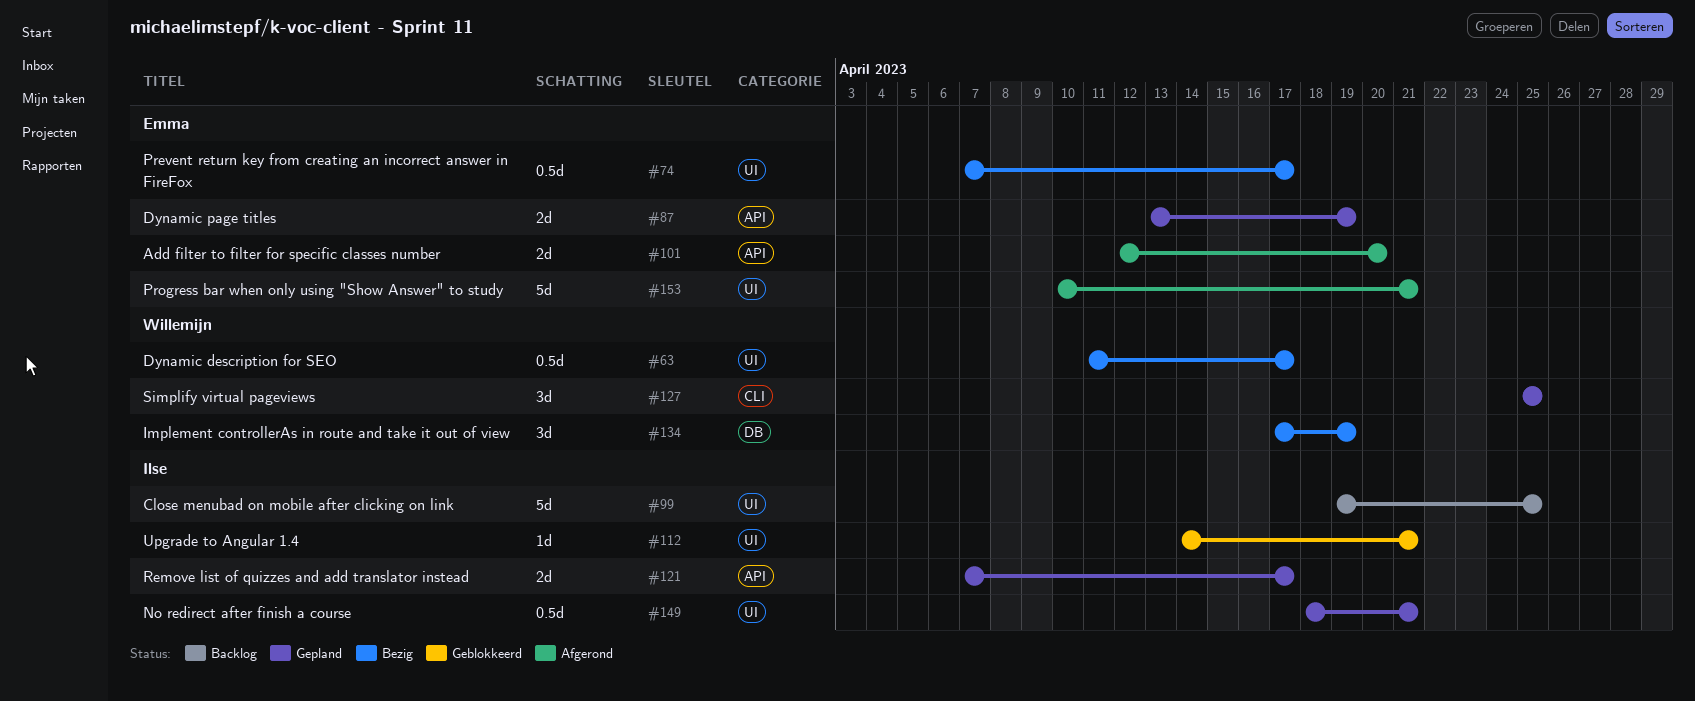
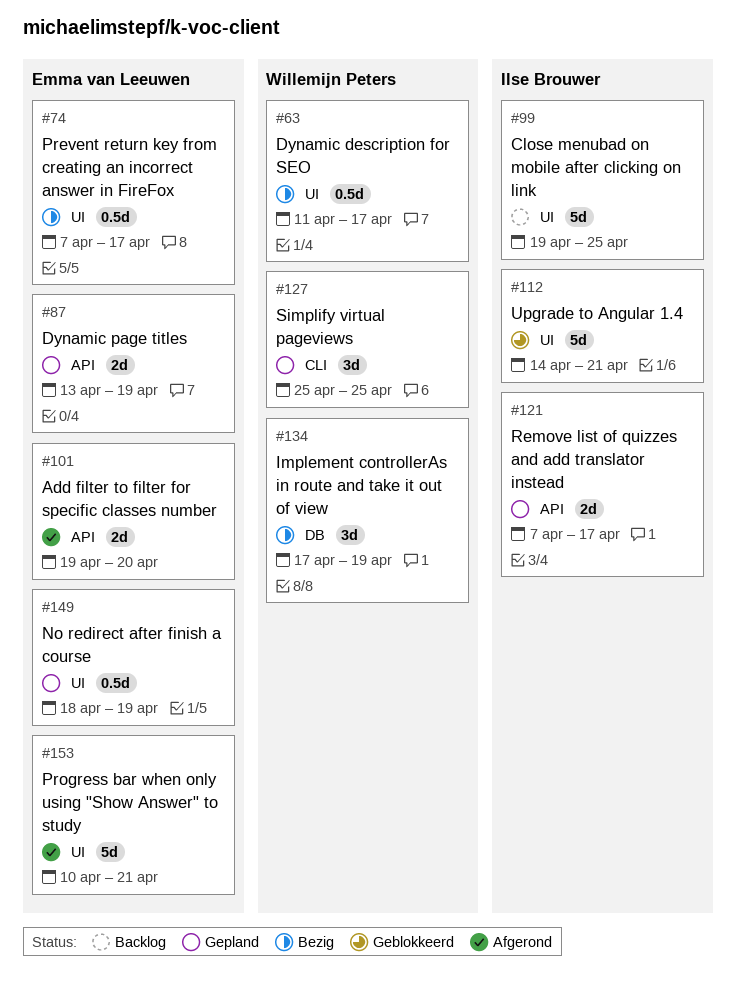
#101, start: Apr 12 -> Apr 19
#112, estimate: 1d -> 5d
#149, owner: Ilse Brouwer -> Emma van Leeuwen
#149, due: Apr 21 -> Apr 19

